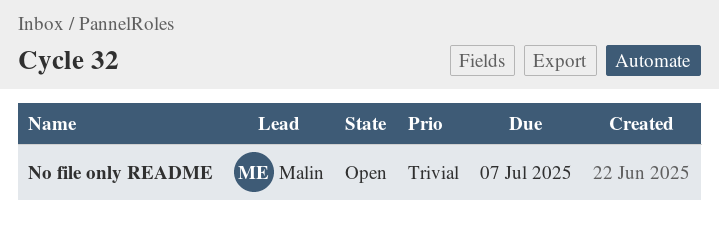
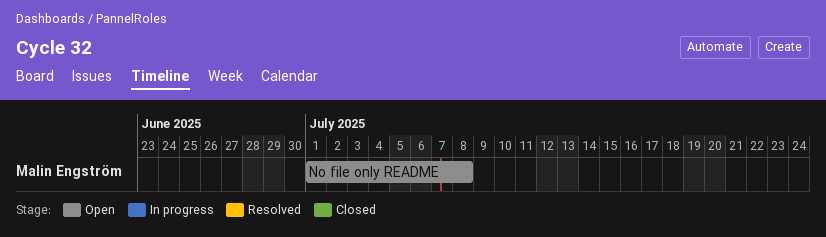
No file only README, due: Jul 7 -> Jul 8

